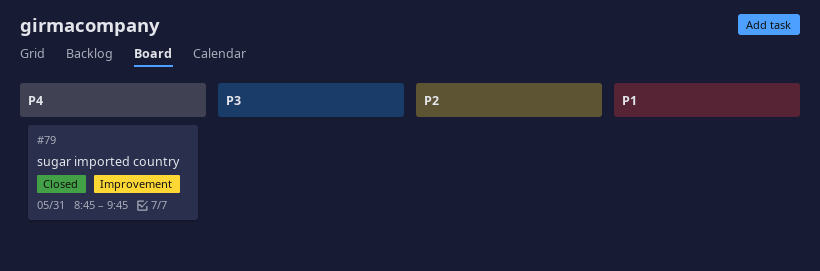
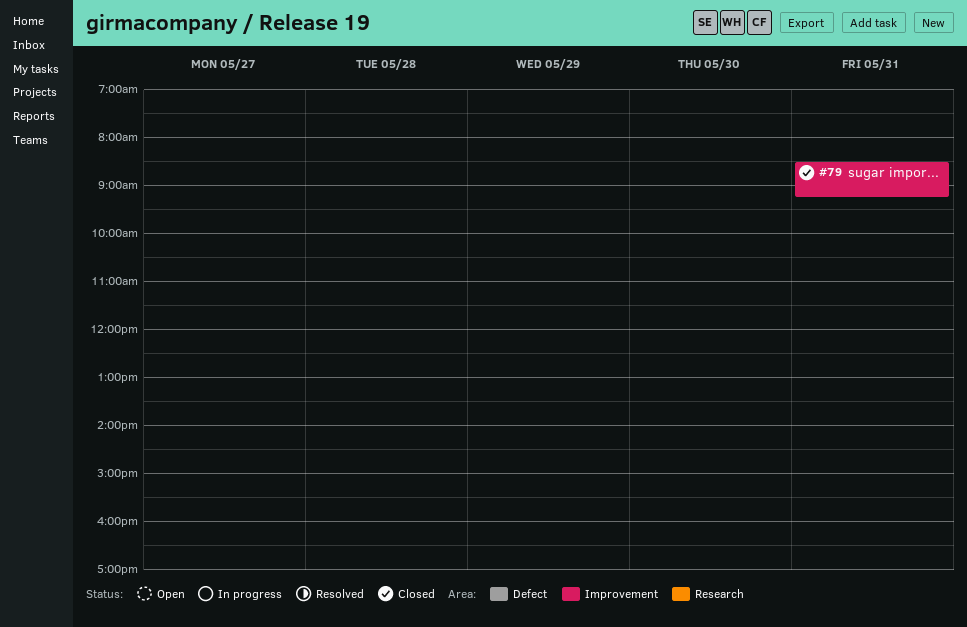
#79, begins: 08:45 -> 08:30
#79, ends: 09:45 -> 09:15

